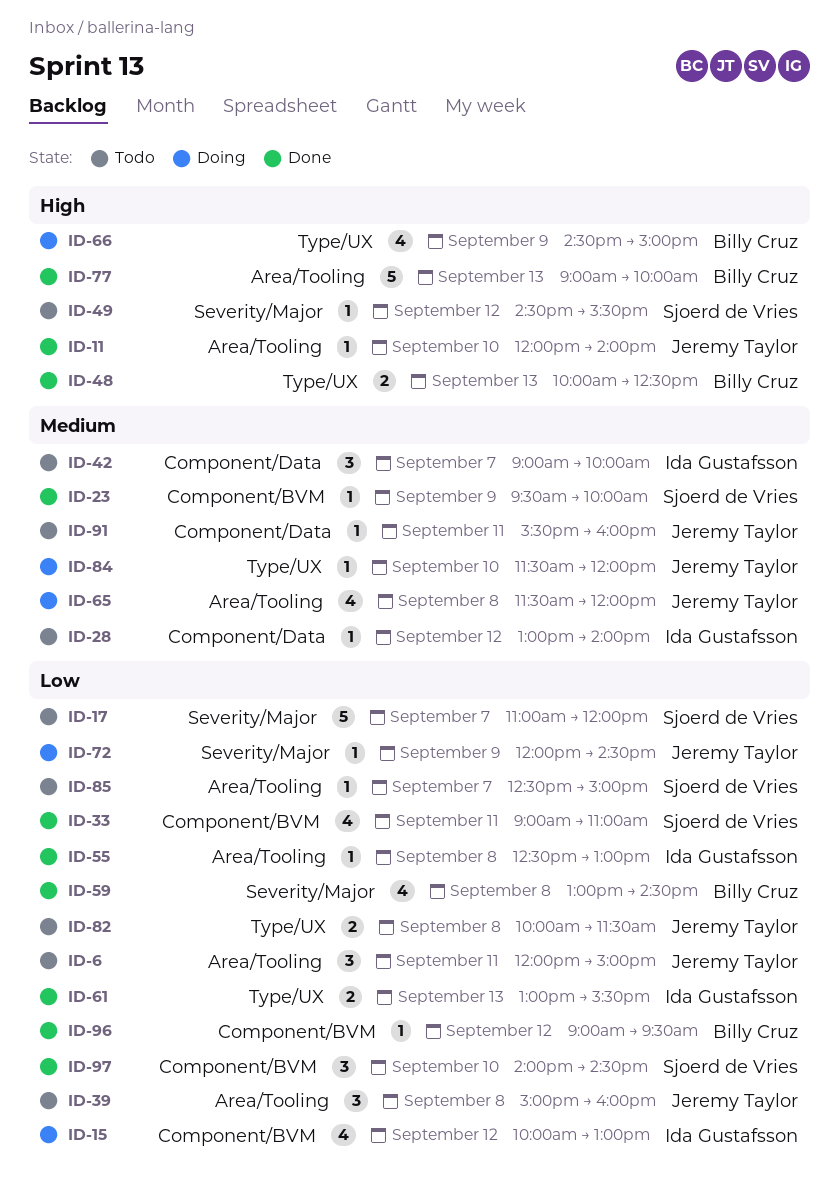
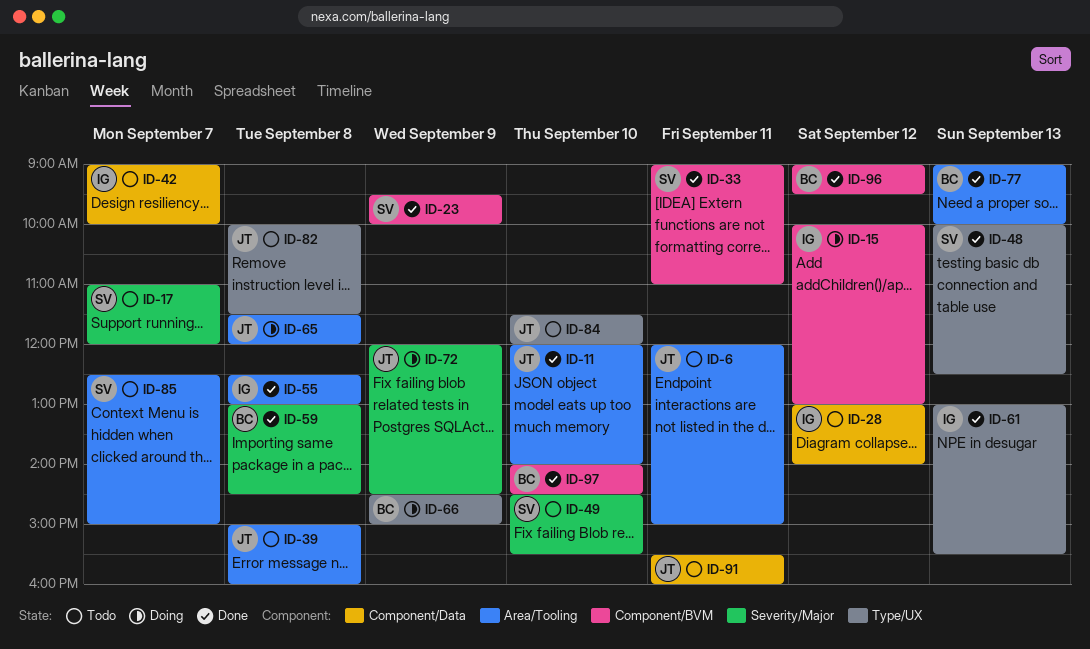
ID-48, owner: Billy Cruz -> Sjoerd de Vries
ID-49, day: Sep 12 -> Sep 10
ID-84, status: Doing -> Todo
ID-97, owner: Sjoerd de Vries -> Billy Cruz

